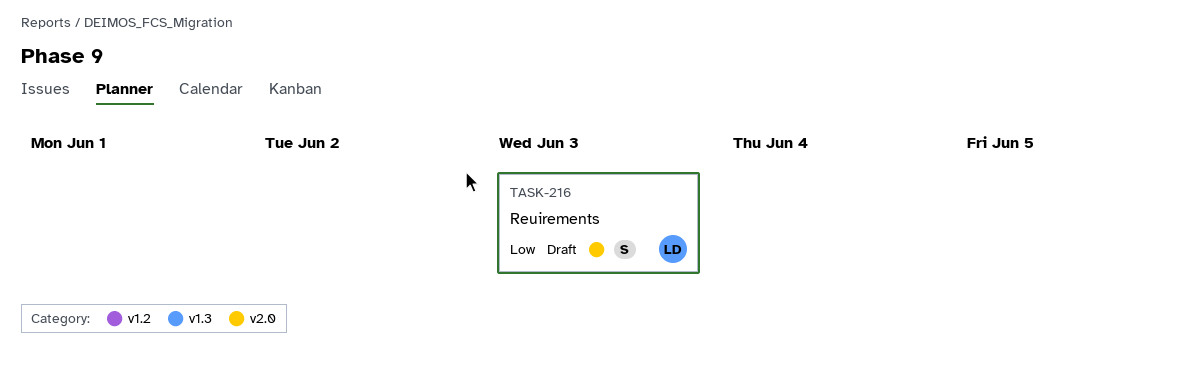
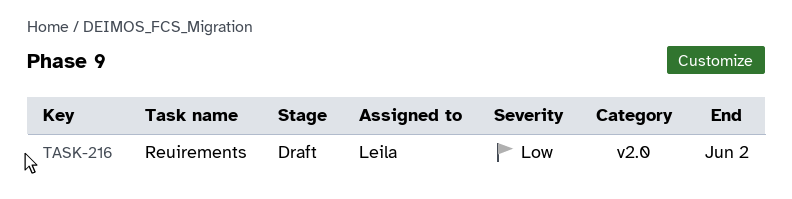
TASK-216, due: Jun 3 -> Jun 2

